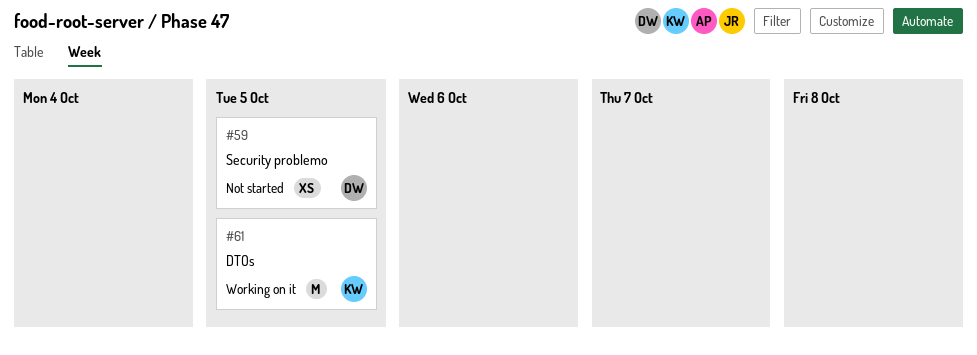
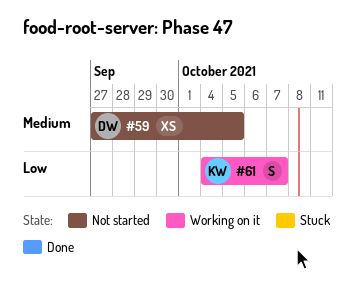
#61, estimate: M -> S
#61, due: Oct 5 -> Oct 7

